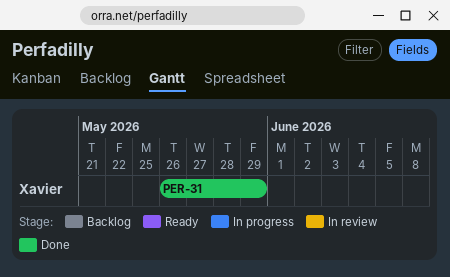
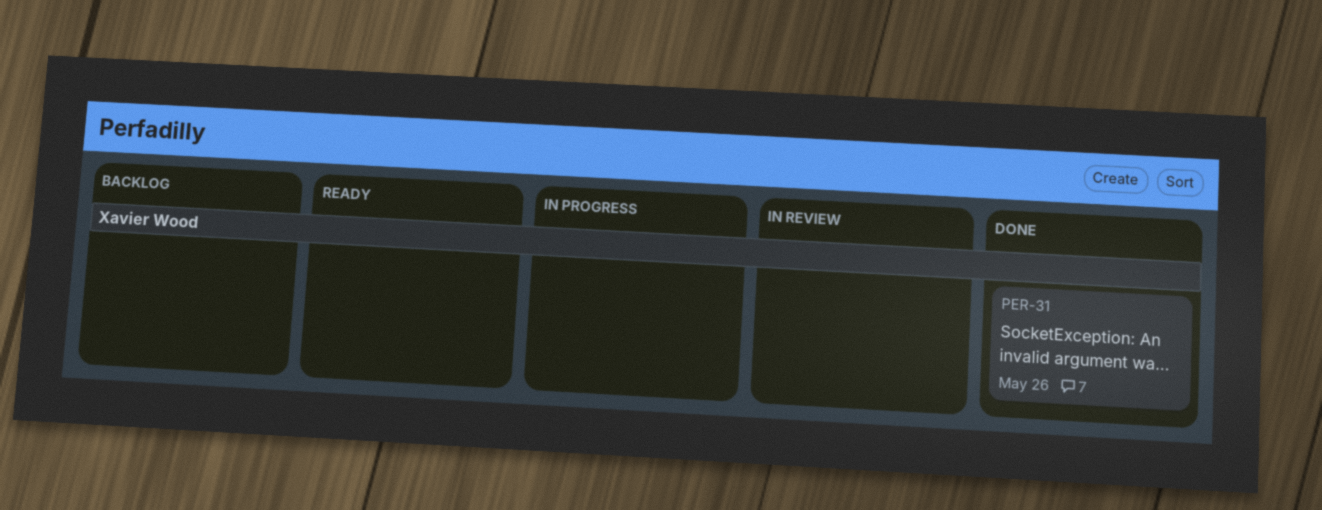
PER-31, due: May 29 -> May 26

